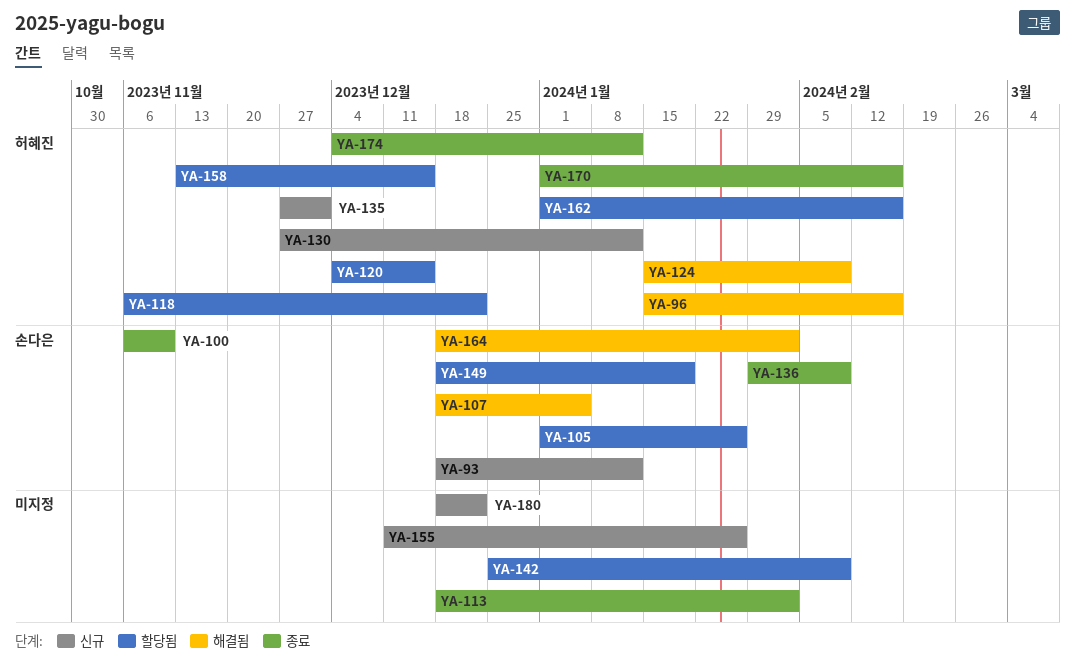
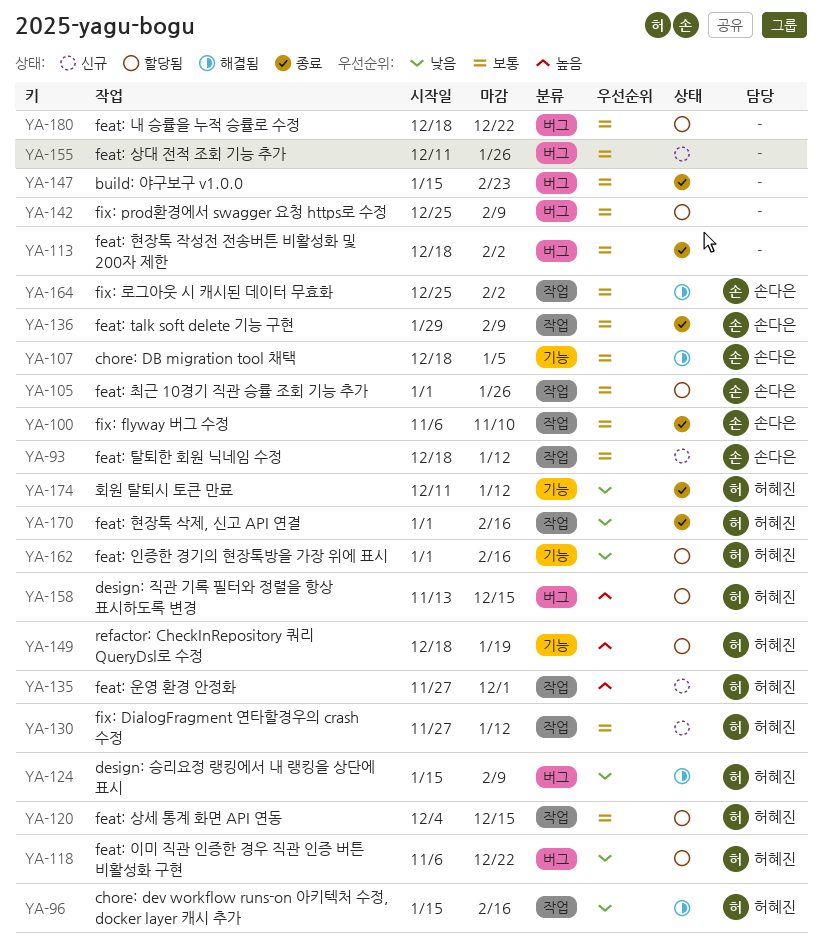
YA-147: none -> present
YA-149, owner: 손다은 -> 허혜진
YA-164, start: Dec 18 -> Dec 25
YA-174, start: Dec 4 -> Dec 11
YA-180, status: 신규 -> 할당됨

